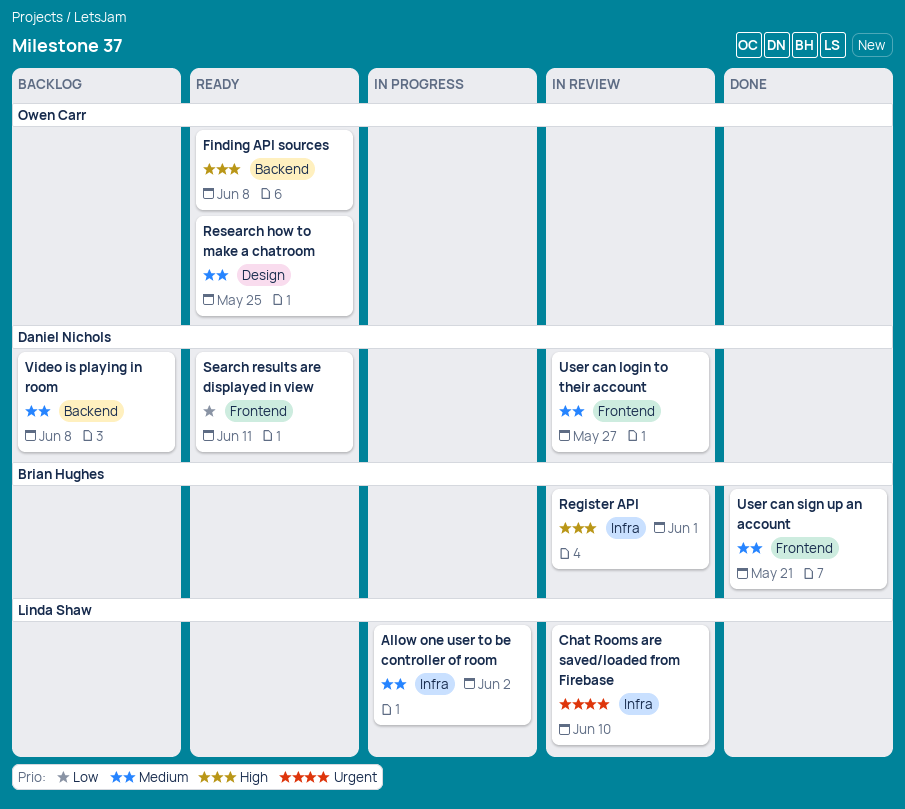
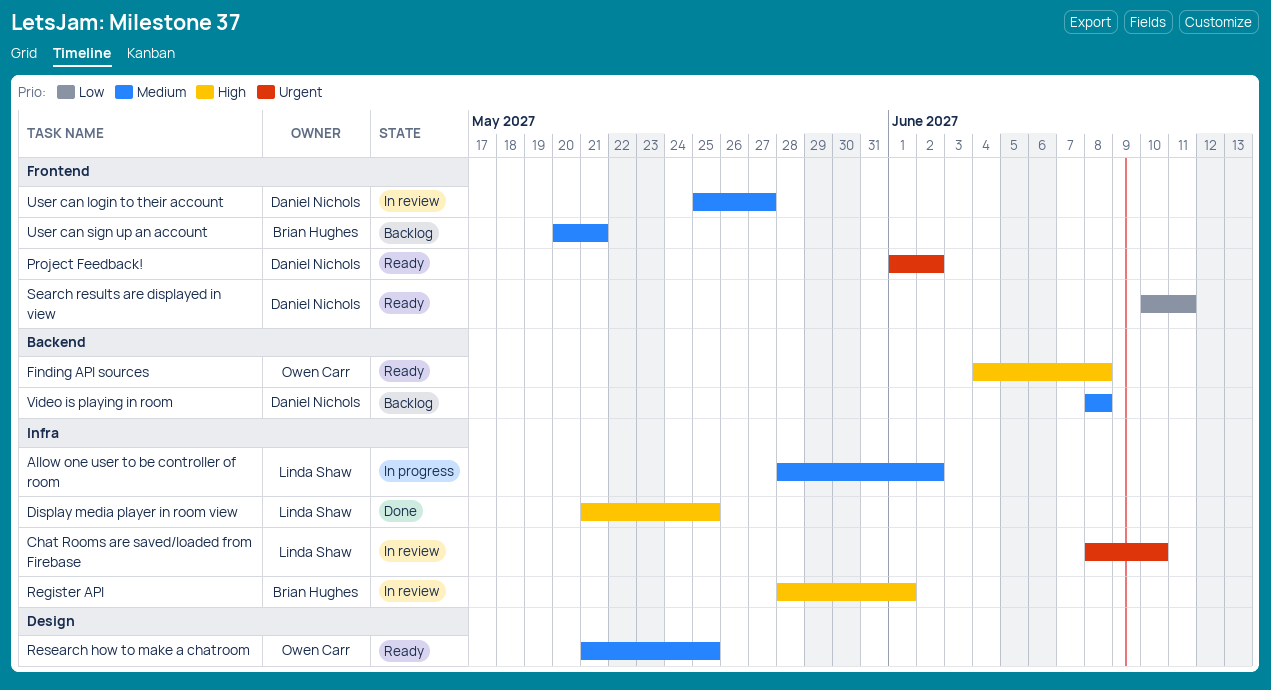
Display media player in room view: none -> present
Project Feedback!: none -> present
User can sign up an account, status: Done -> Backlog

